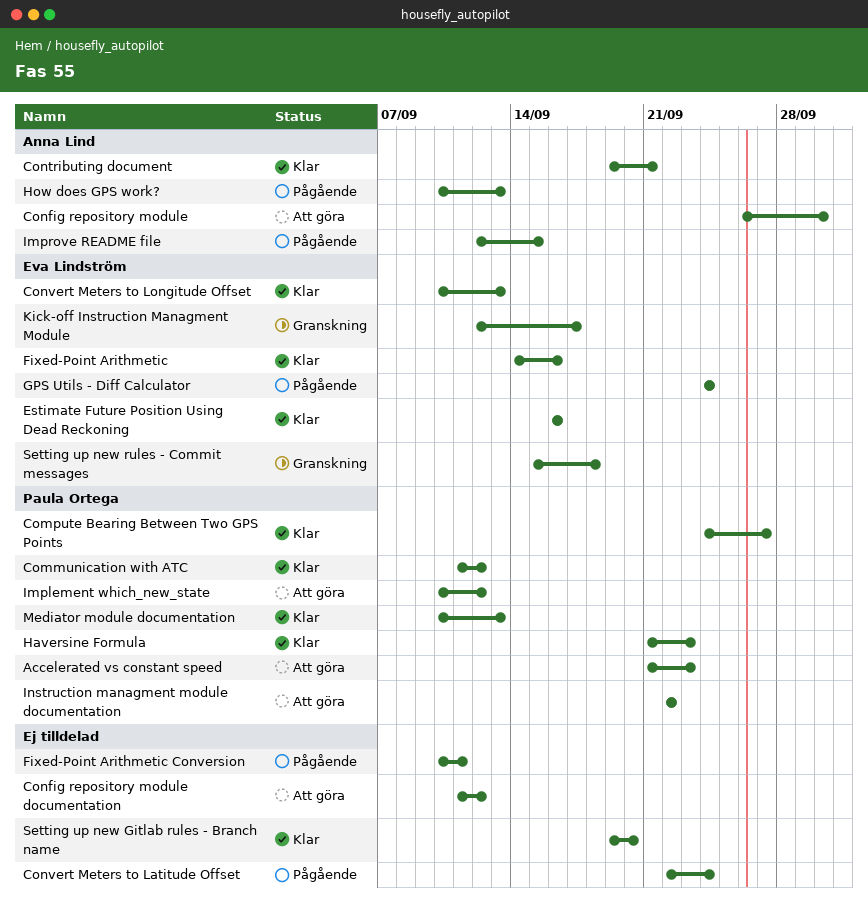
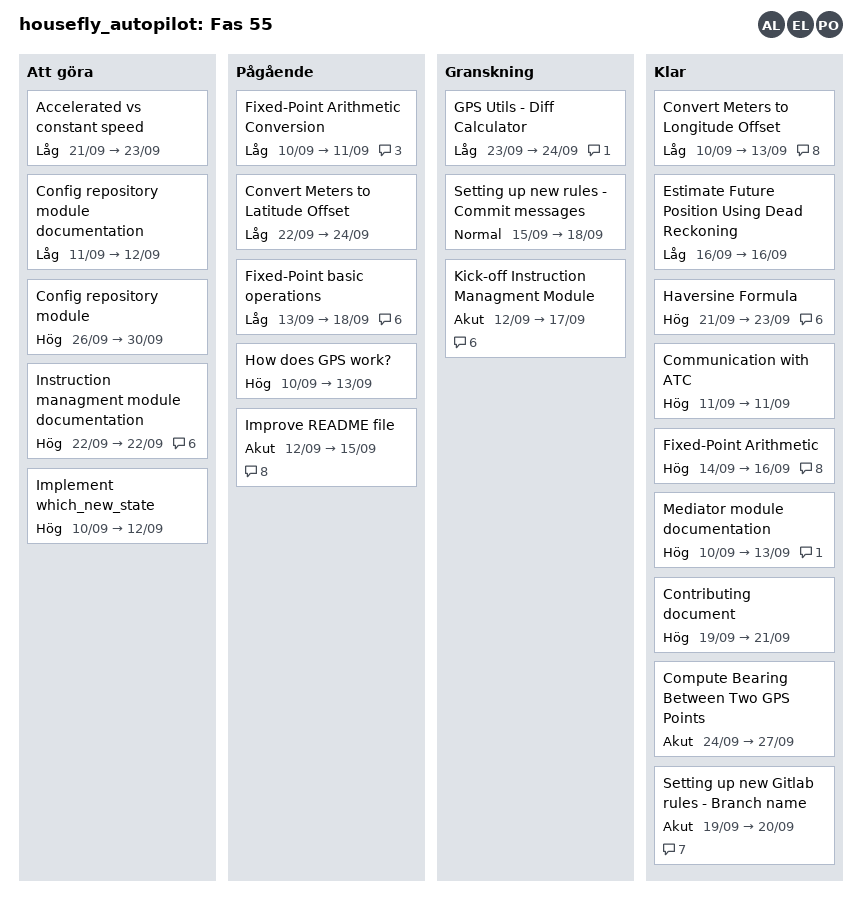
Communication with ATC, due: Sep 12 -> Sep 11
Fixed-Point basic operations: none -> present
GPS Utils - Diff Calculator, status: Pågående -> Granskning
GPS Utils - Diff Calculator, start: Sep 24 -> Sep 23

